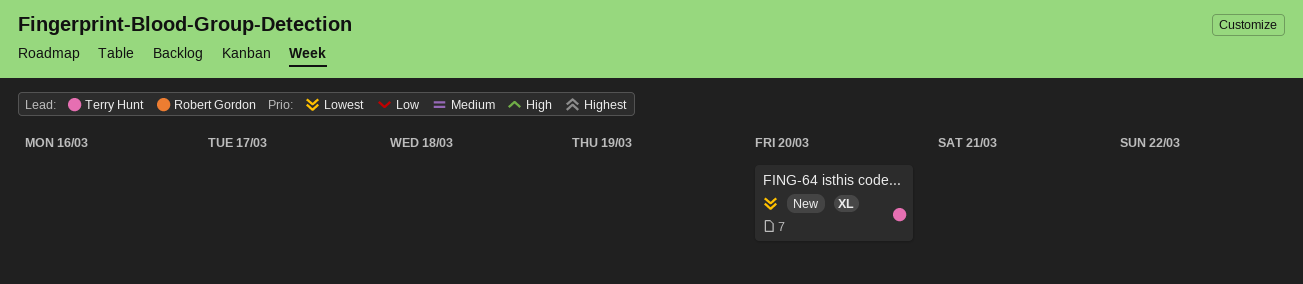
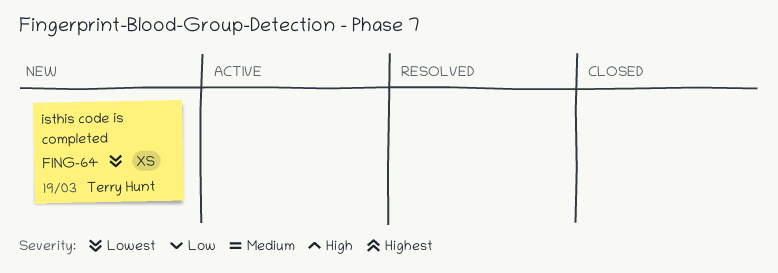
FING-64, estimate: XL -> XS
FING-64, due: Mar 20 -> Mar 19

